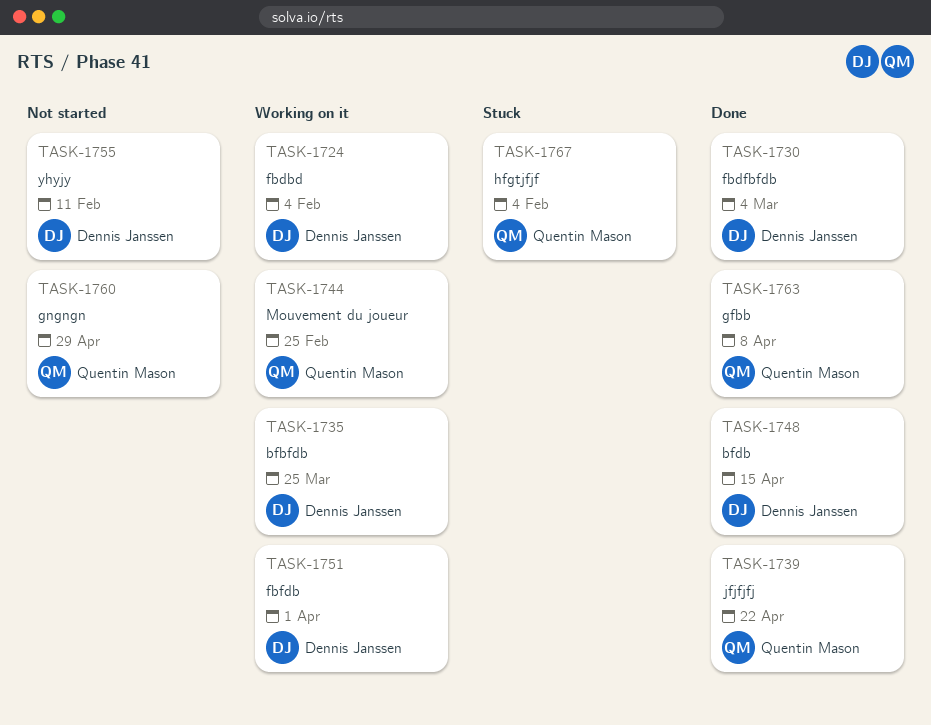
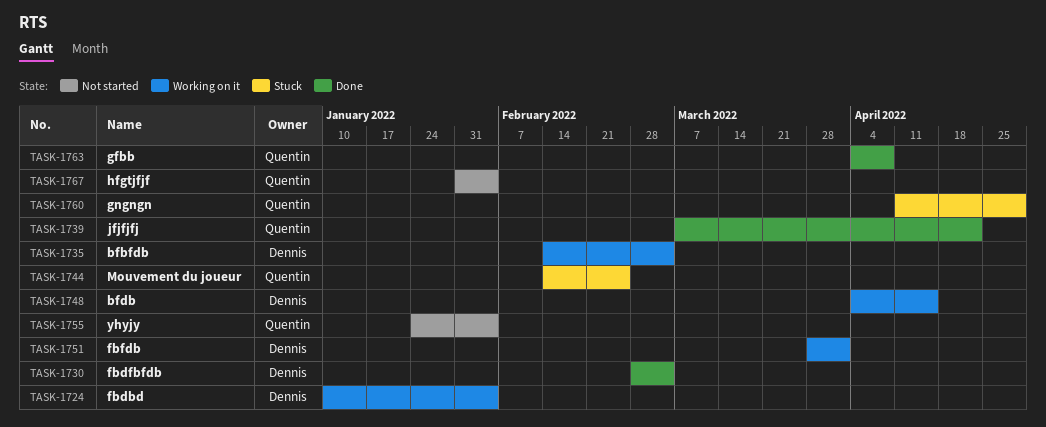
TASK-1735, due: Mar 25 -> Mar 4
TASK-1744, status: Working on it -> Stuck
TASK-1748, status: Done -> Working on it
TASK-1755, owner: Dennis Janssen -> Quentin Mason
TASK-1755, due: Feb 11 -> Feb 4
TASK-1760, status: Not started -> Stuck
TASK-1767, status: Stuck -> Not started

